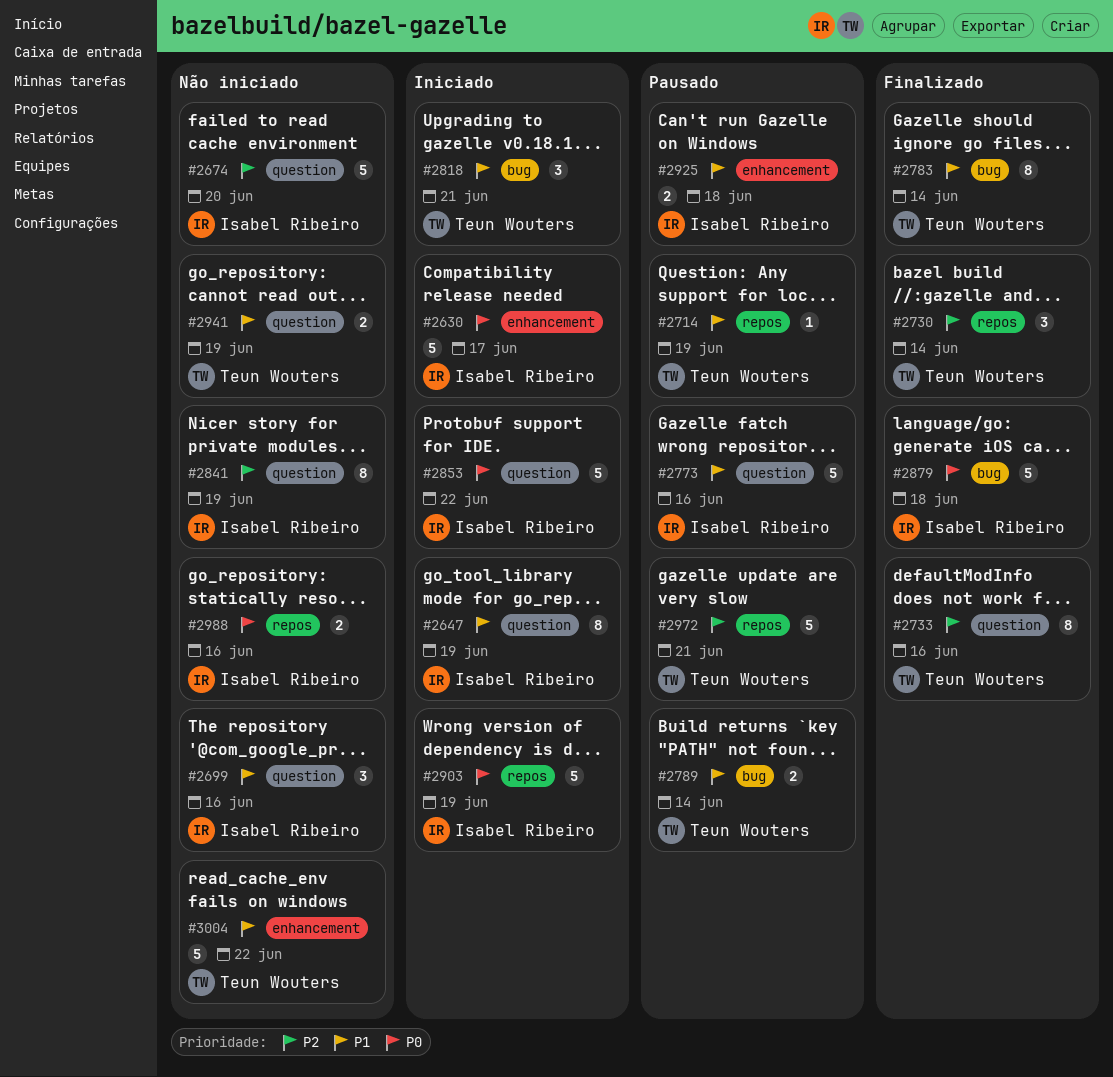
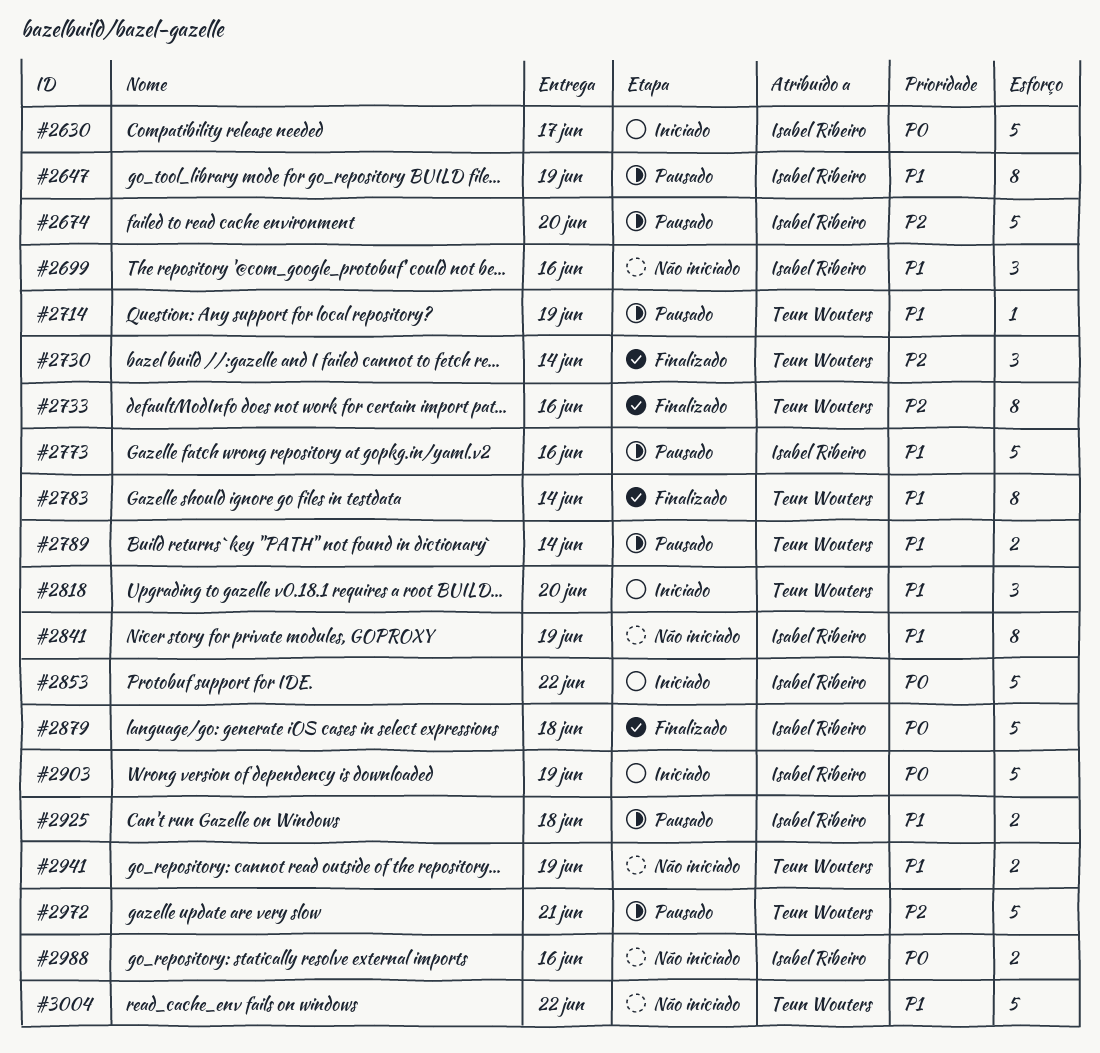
#2647, status: Iniciado -> Pausado
#2674, status: Não iniciado -> Pausado
#2818, due: Jun 21 -> Jun 20
#2841, priority: P2 -> P1

